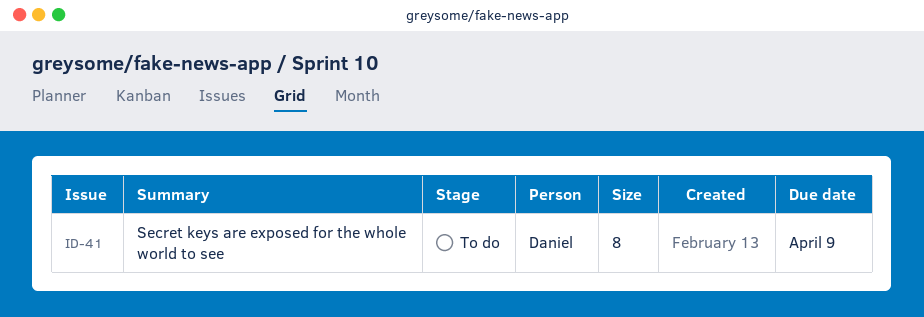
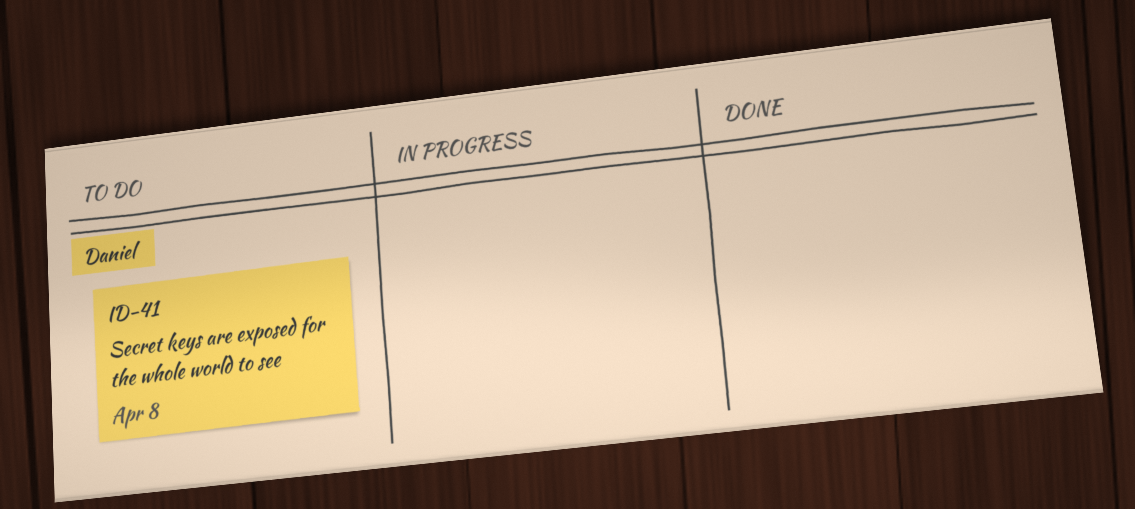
ID-41, due: Apr 9 -> Apr 8

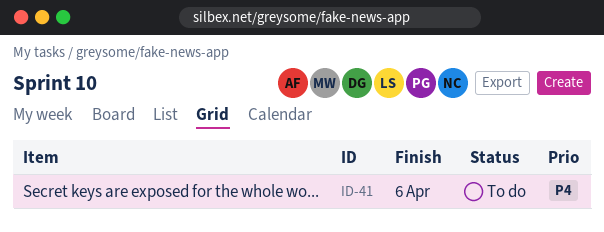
ID-41, due: Apr 8 -> Apr 6

